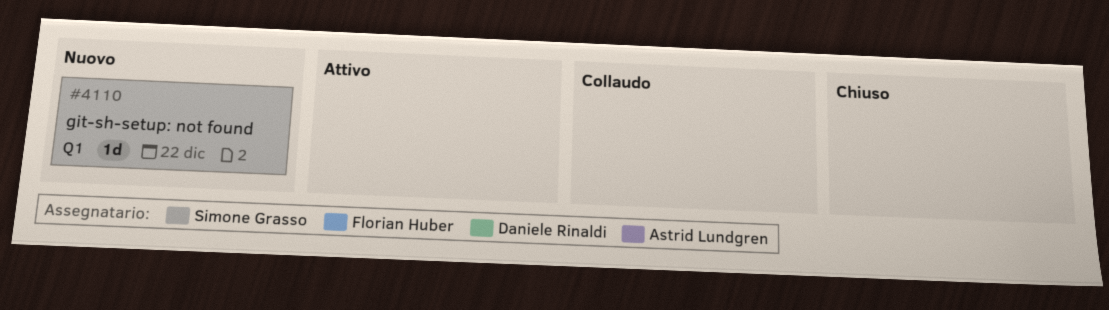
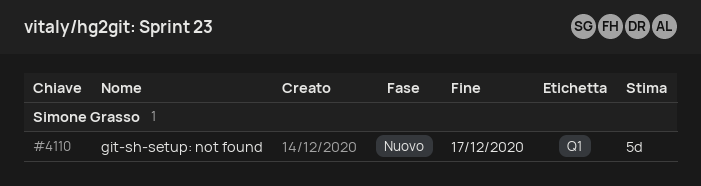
#4110, estimate: 1d -> 5d
#4110, due: Dec 22 -> Dec 17

